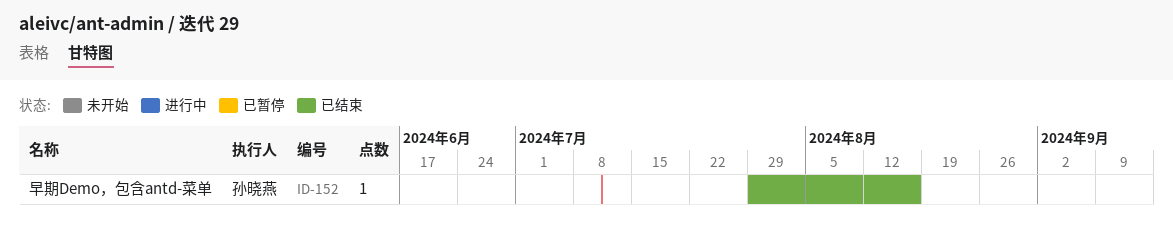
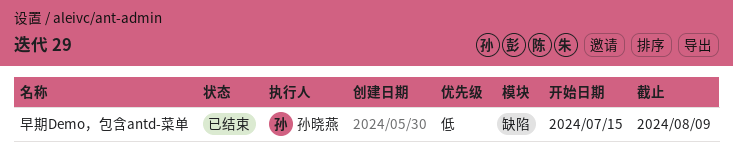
早期Demo，包含antd-菜单, start: Jul 29 -> Jul 15
早期Demo，包含antd-菜单, due: Aug 16 -> Aug 9

